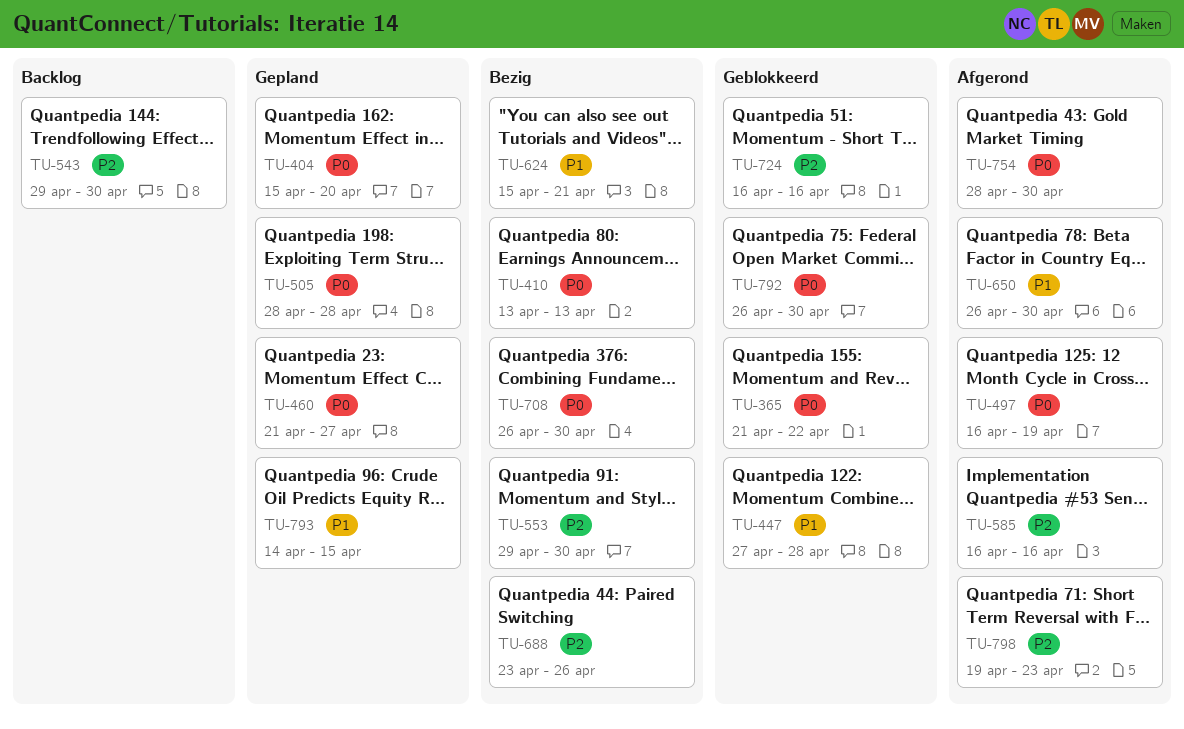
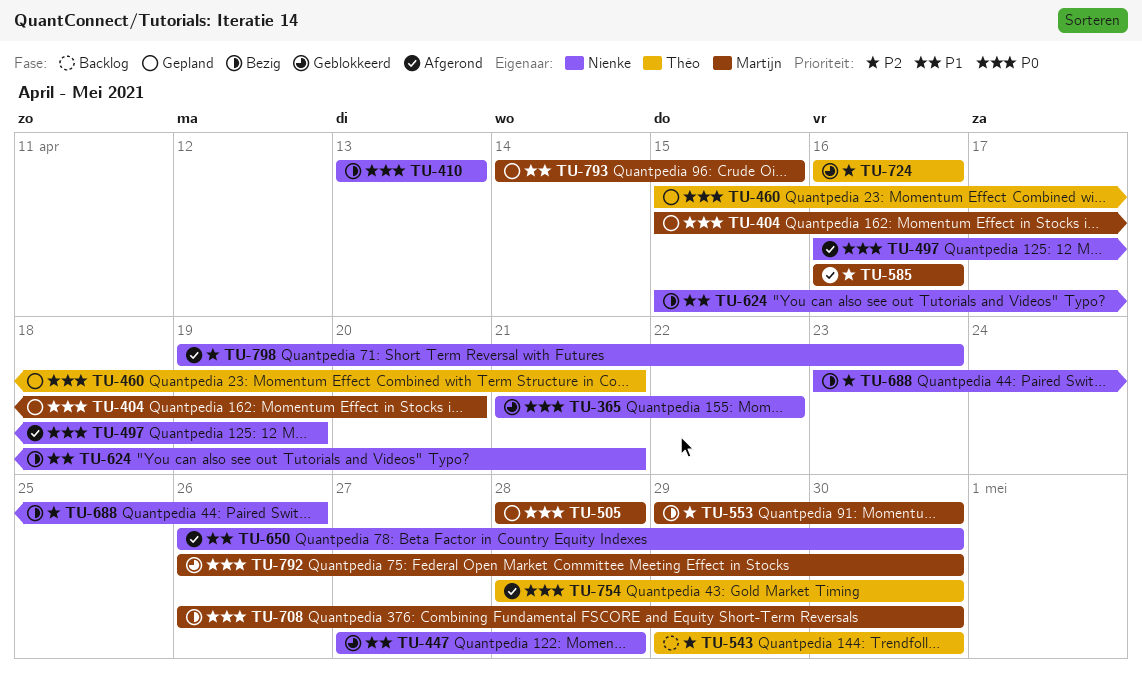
TU-460, start: Apr 21 -> Apr 15
TU-460, due: Apr 27 -> Apr 21

